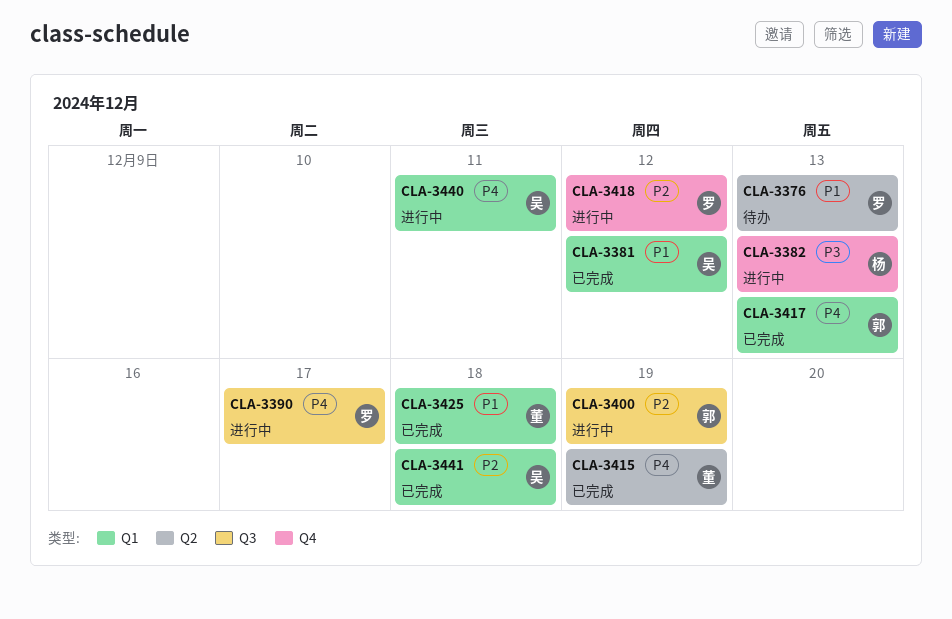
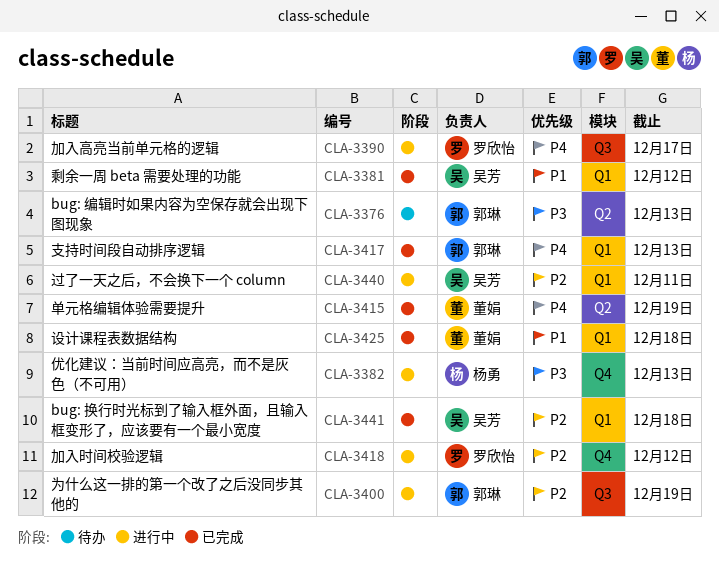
CLA-3376, owner: 罗欣怡 -> 郭琳
CLA-3376, priority: P1 -> P3
CLA-3440, priority: P4 -> P2

